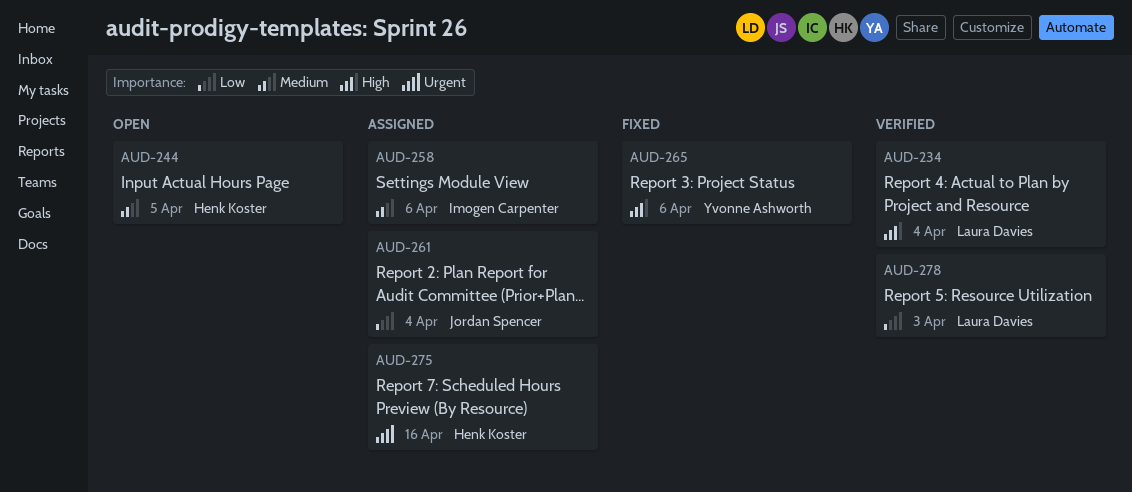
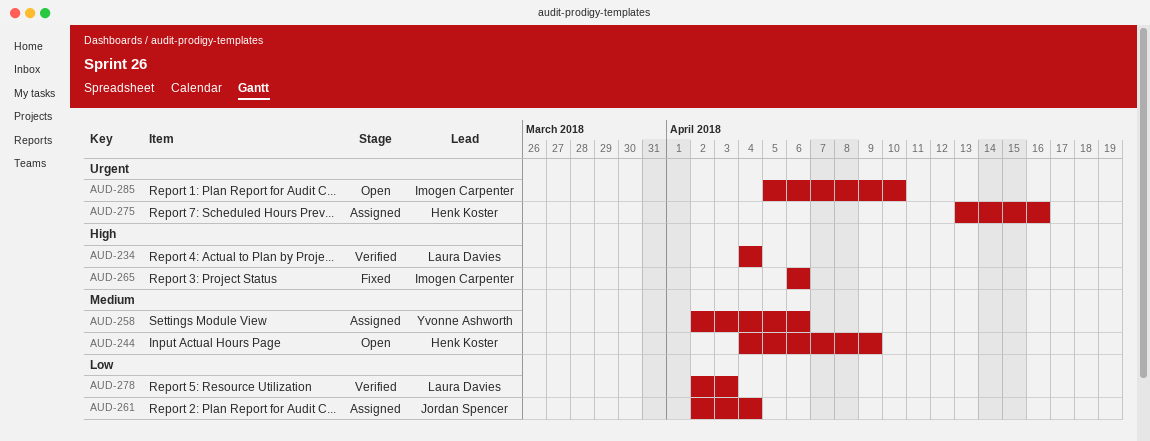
AUD-244, due: Apr 5 -> Apr 9
AUD-258, owner: Imogen Carpenter -> Yvonne Ashworth
AUD-265, owner: Yvonne Ashworth -> Imogen Carpenter
AUD-285: none -> present

